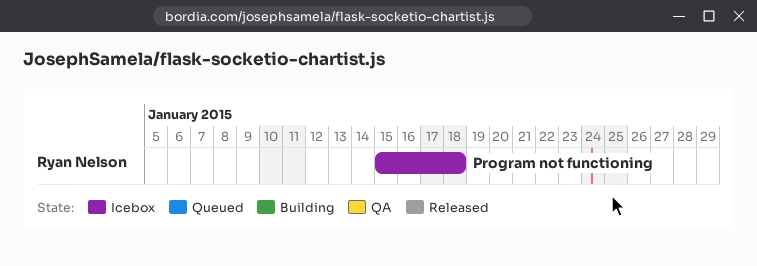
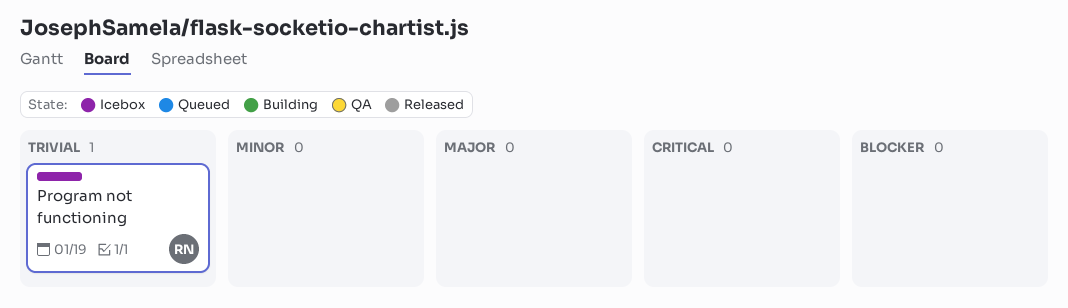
Program not functioning, due: Jan 18 -> Jan 19

